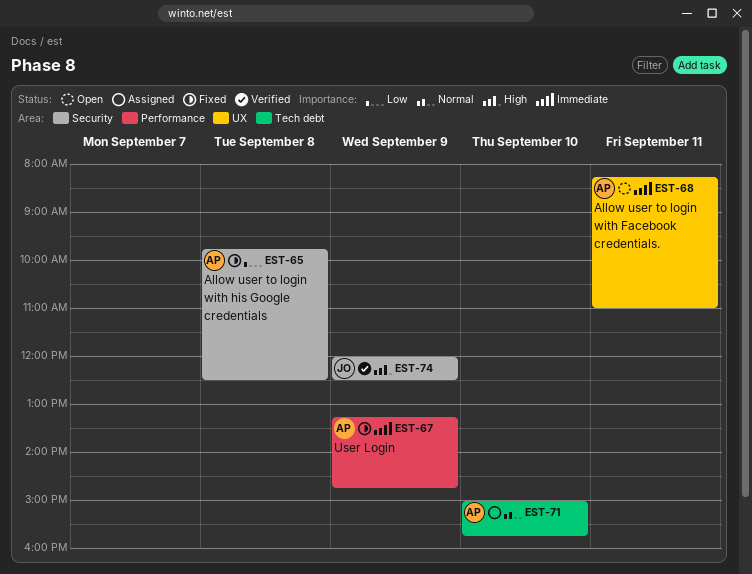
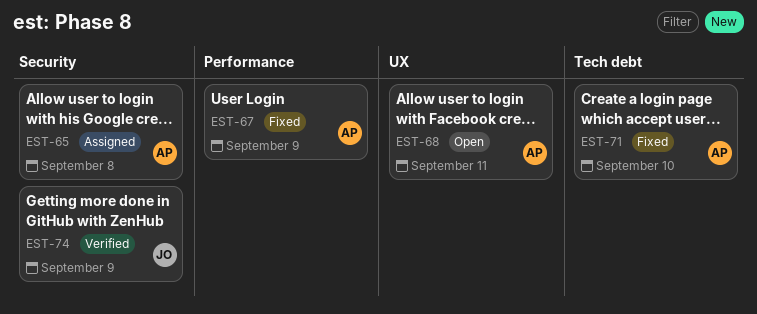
EST-65, status: Fixed -> Assigned
EST-71, status: Assigned -> Fixed

